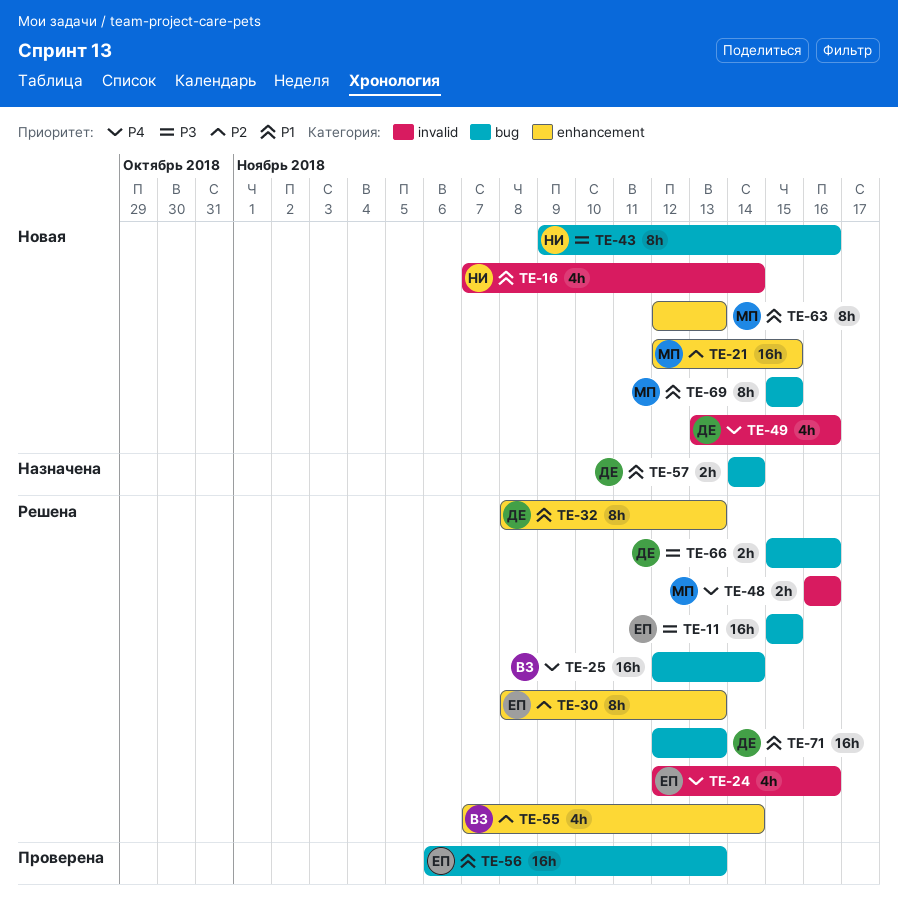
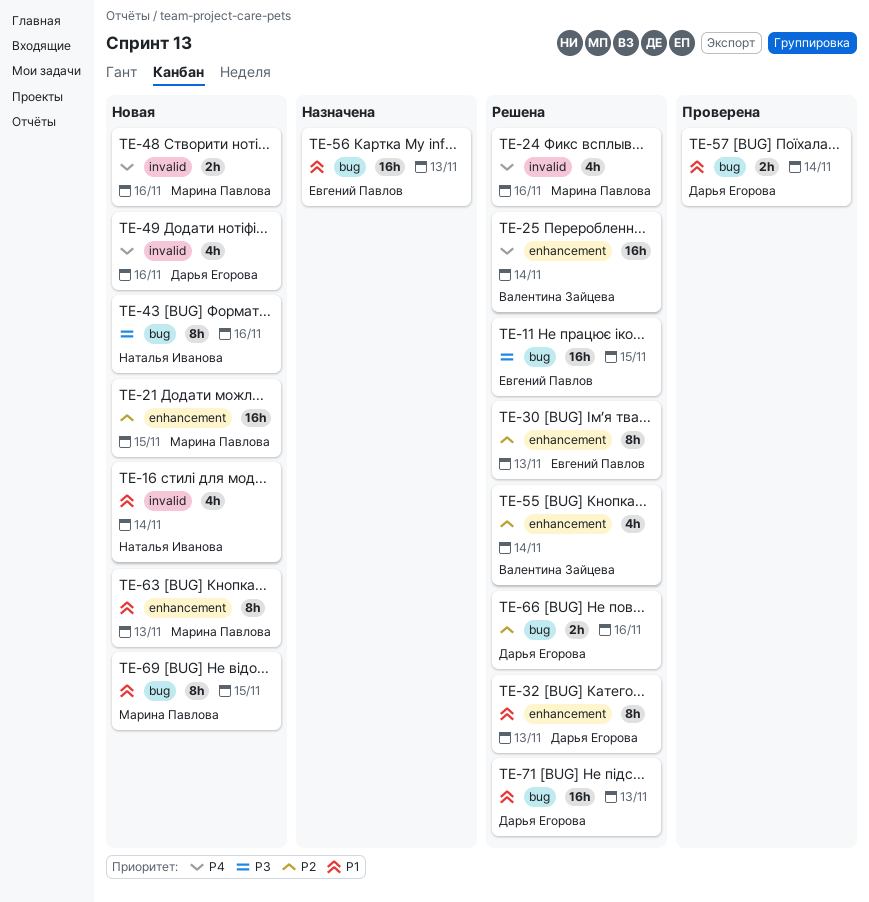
TE-24, owner: Евгений Павлов -> Марина Павлова
TE-25, label: bug -> enhancement
TE-48, status: Решена -> Новая
TE-56, status: Проверена -> Назначена
TE-57, status: Назначена -> Проверена
TE-66, priority: P3 -> P2

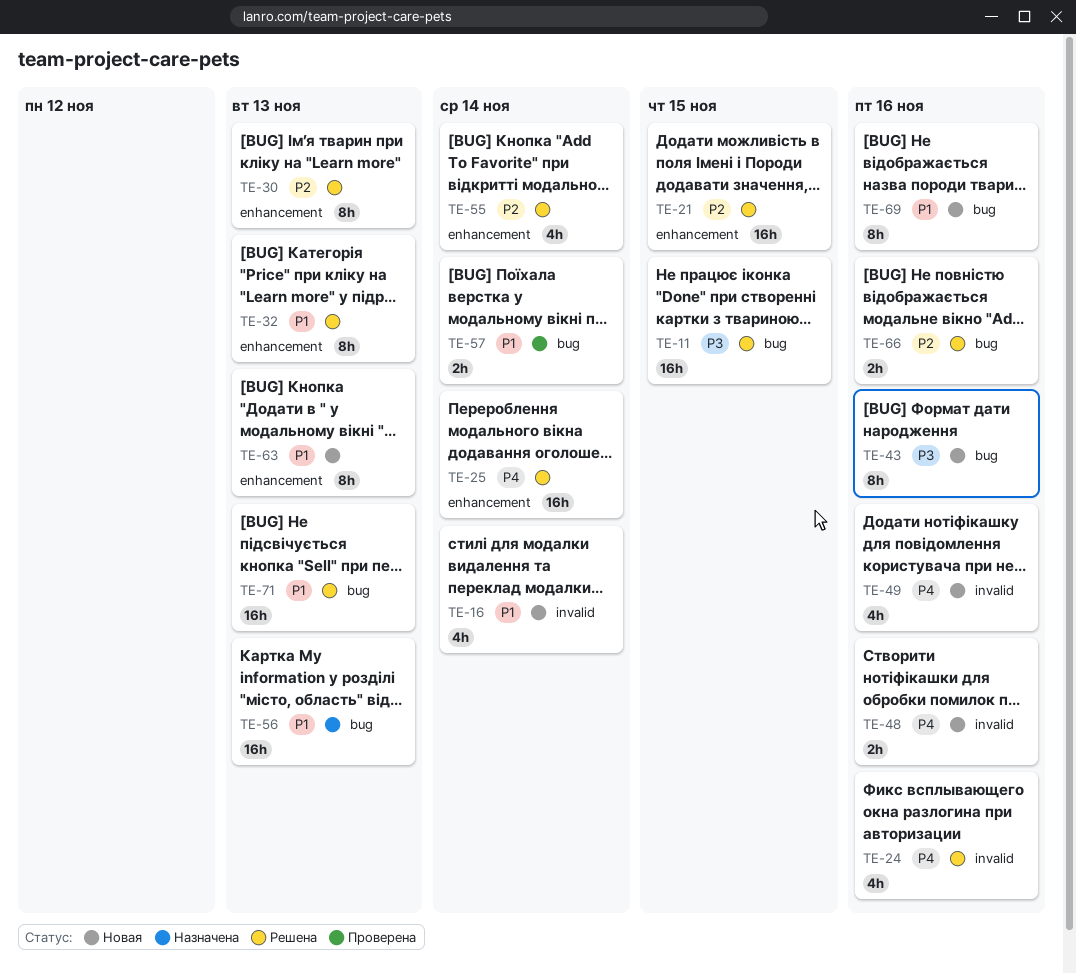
TE-21, status: Новая -> Решена
TE-69, due: Nov 15 -> Nov 16

